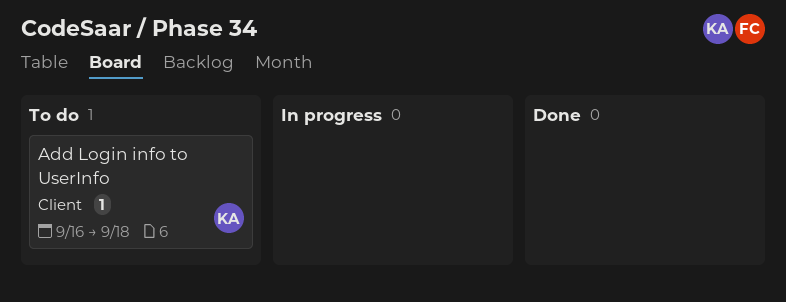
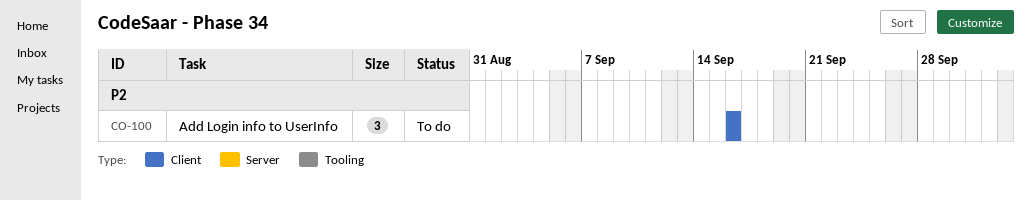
Add Login info to UserInfo, estimate: 1 -> 3
Add Login info to UserInfo, due: Sep 18 -> Sep 16

